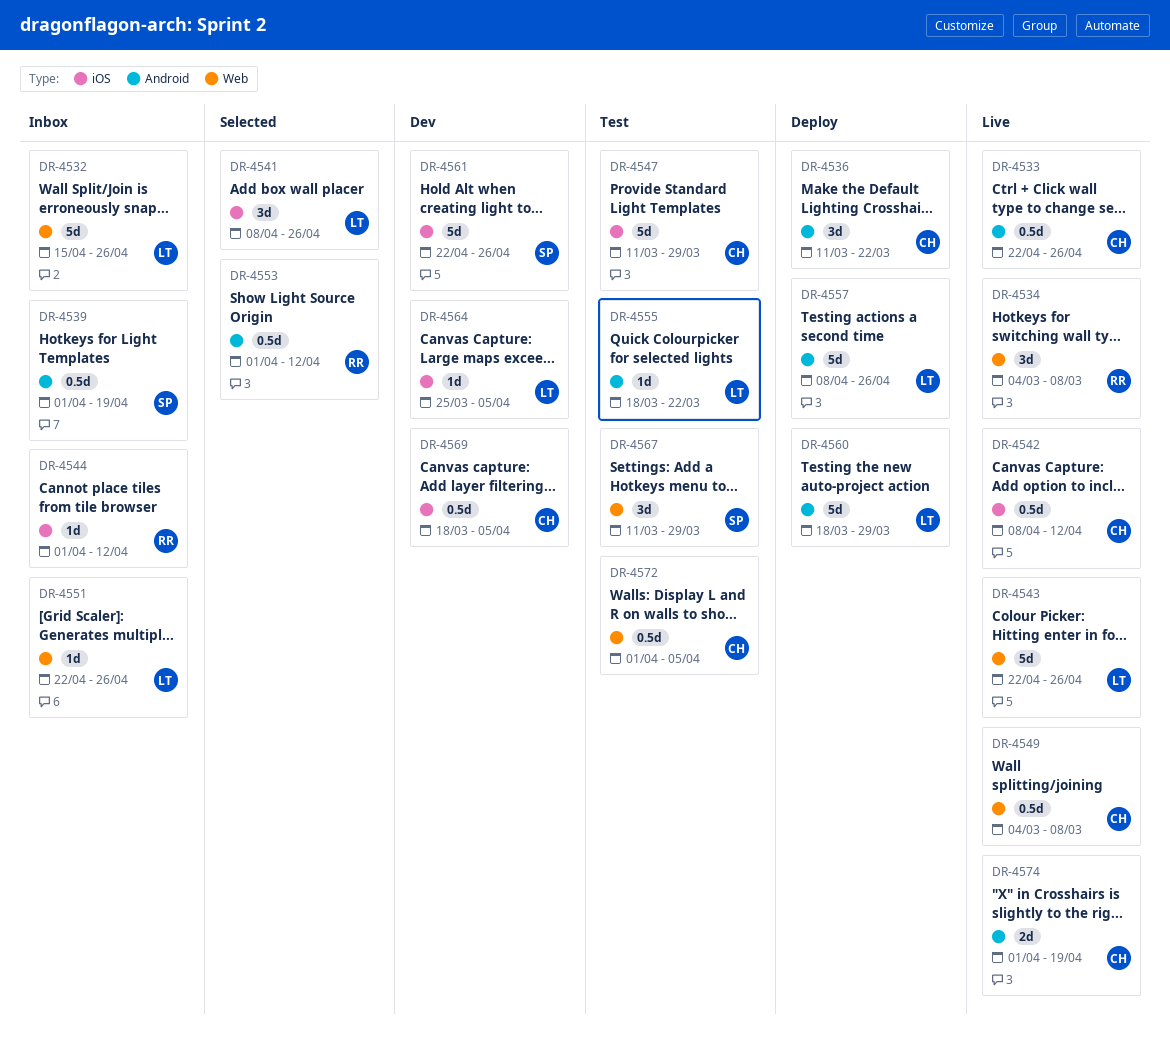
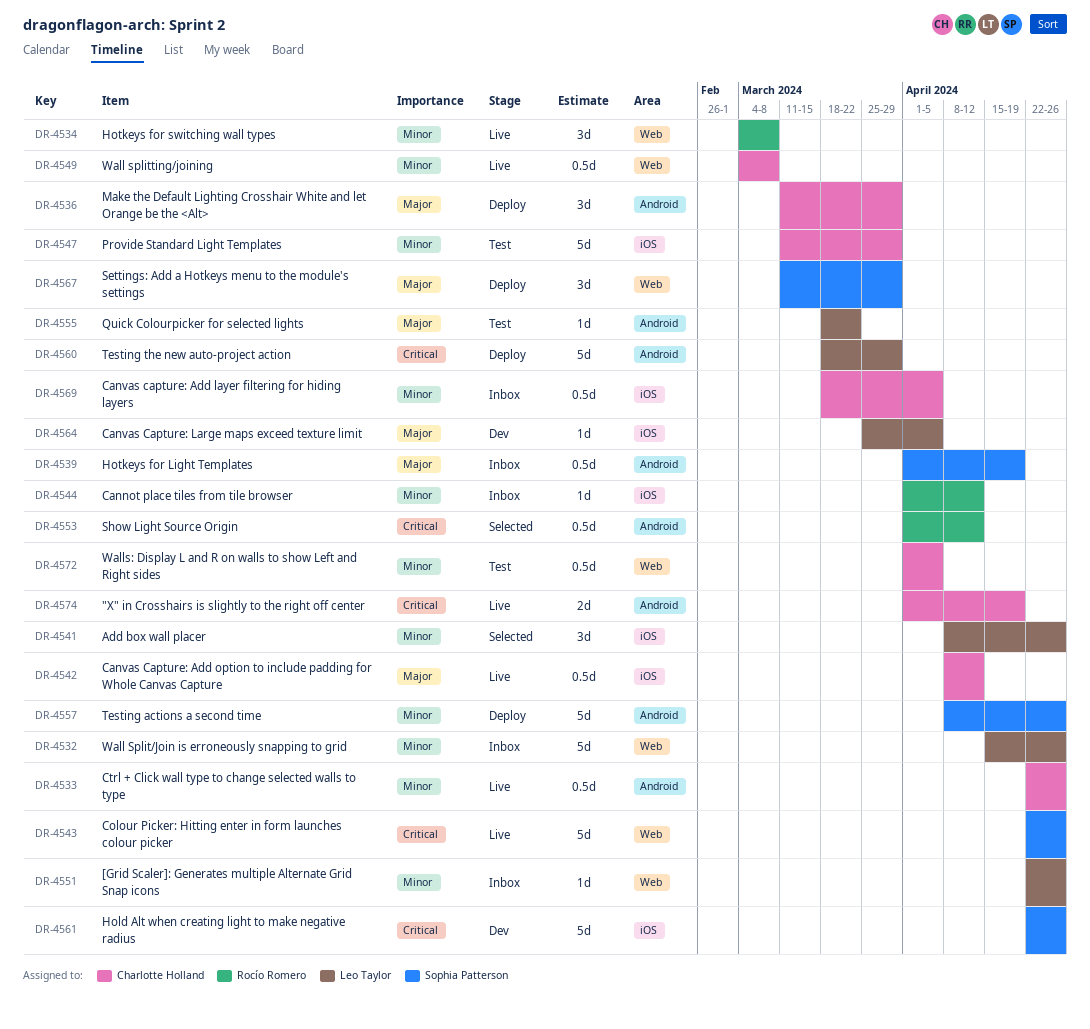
DR-4536, due: Mar 22 -> Mar 29
DR-4543, owner: Leo Taylor -> Sophia Patterson
DR-4557, owner: Leo Taylor -> Sophia Patterson
DR-4567, status: Test -> Deploy
DR-4569, status: Dev -> Inbox

